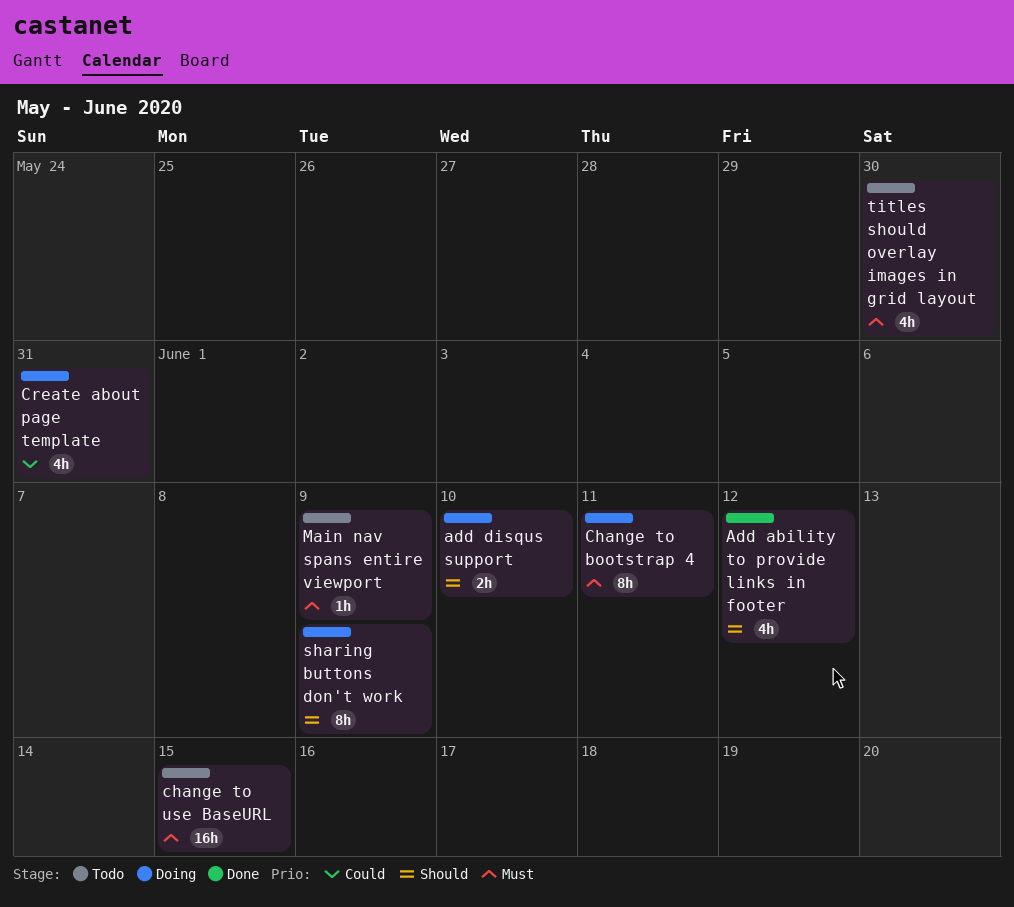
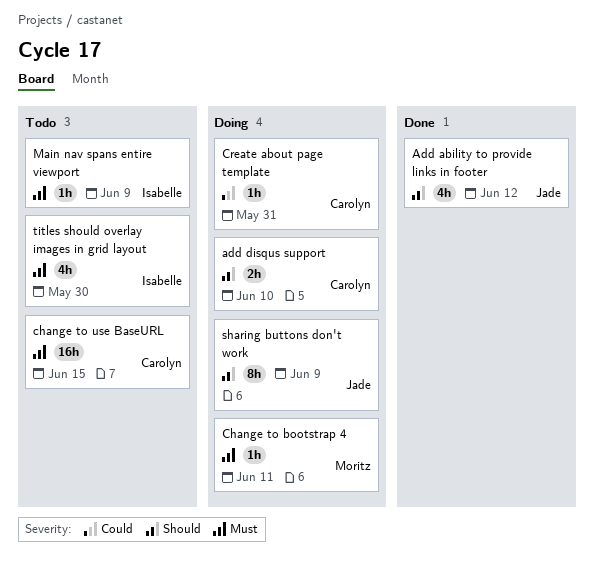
Change to bootstrap 4, estimate: 8h -> 1h
Create about page template, estimate: 4h -> 1h

